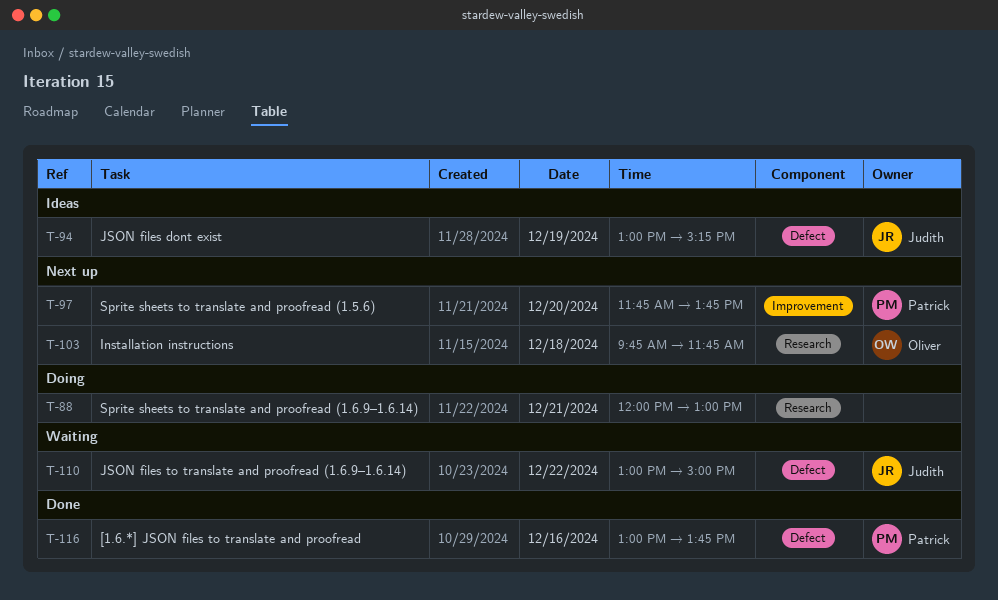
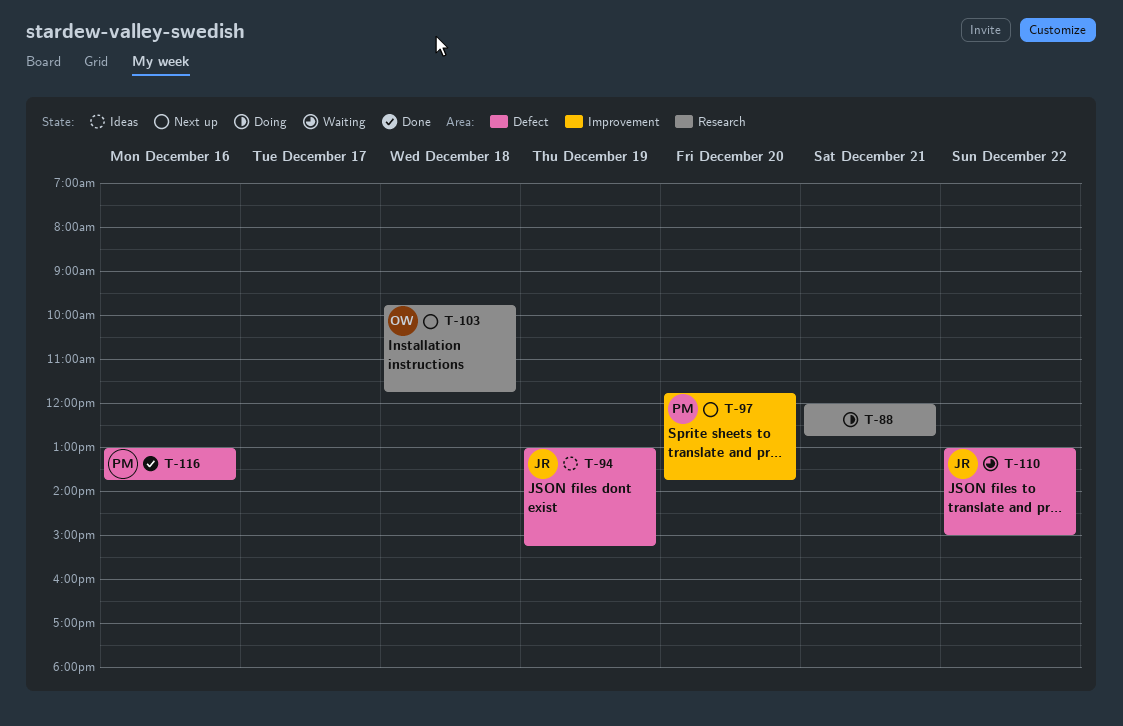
T-88, ends: 13:00 -> 12:45

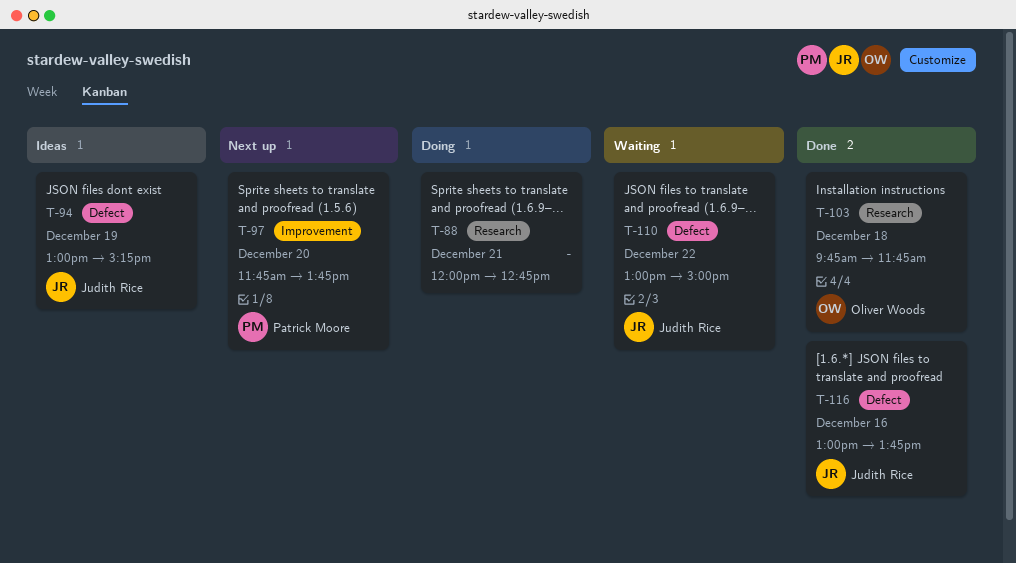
T-103, status: Next up -> Done
T-116, owner: Patrick Moore -> Judith Rice

